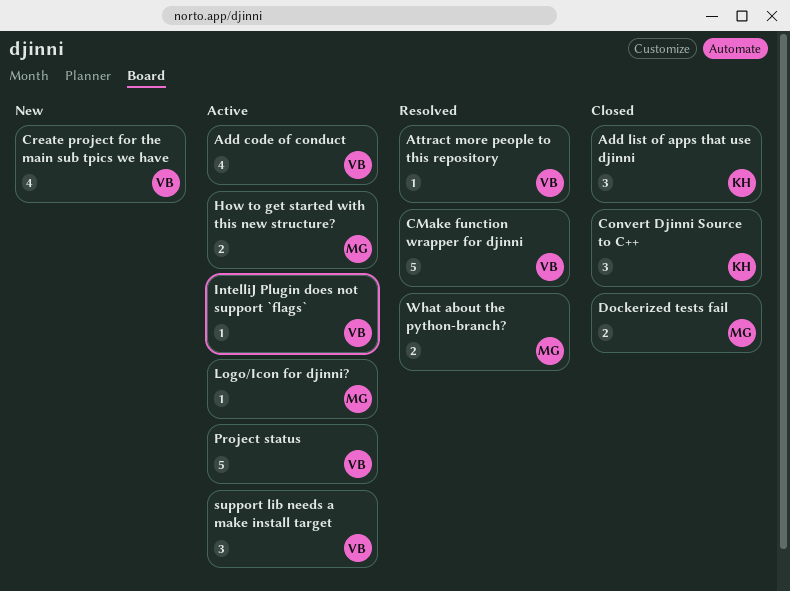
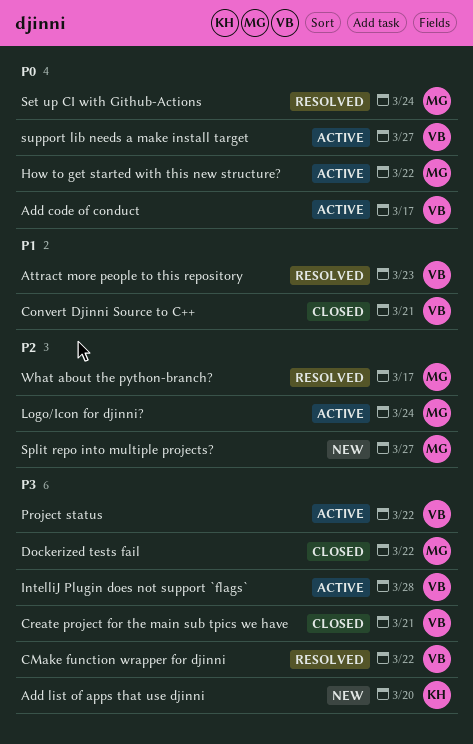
Add list of apps that use djinni, status: Closed -> New
Convert Djinni Source to C++, owner: KH -> VB
Create project for the main sub tpics we have, status: New -> Closed
Set up CI with Github-Actions: none -> present
Split repo into multiple projects?: none -> present

